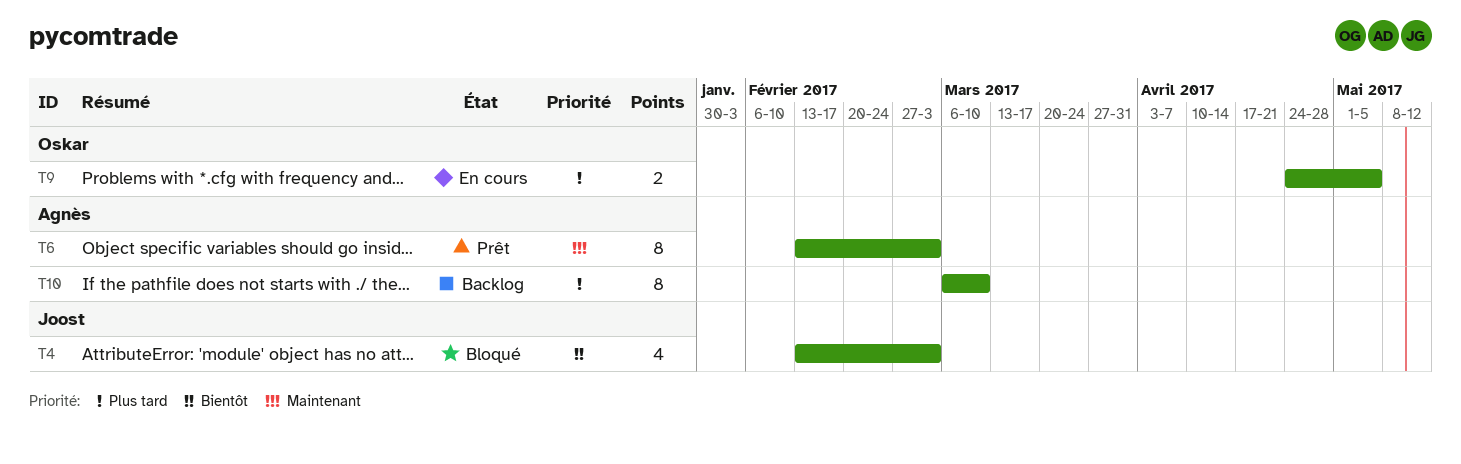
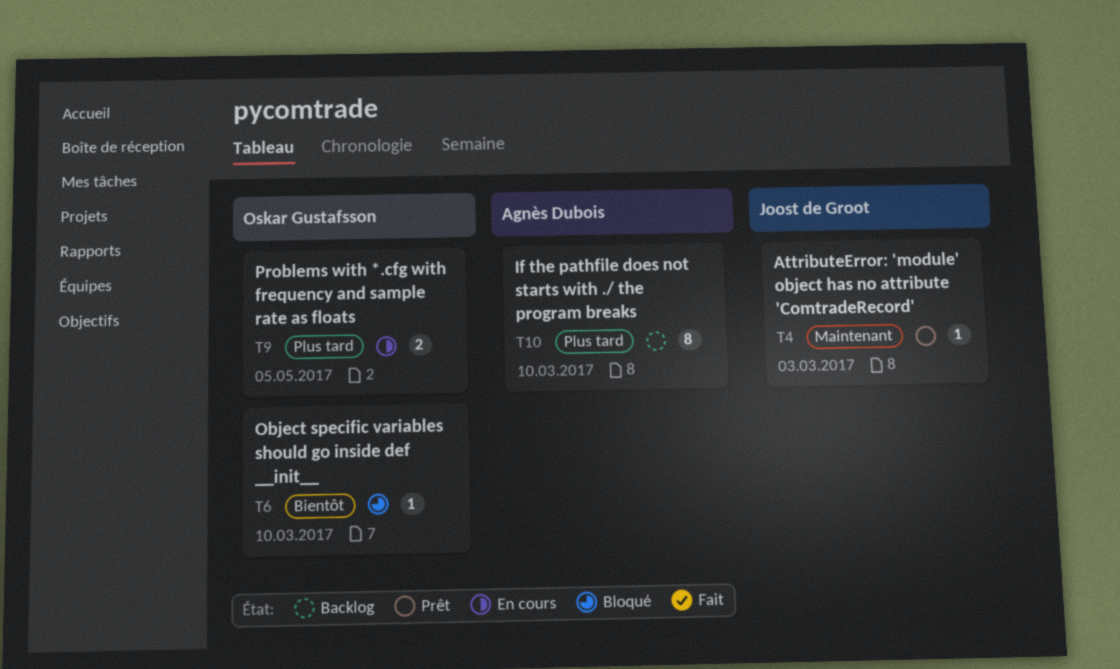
T4, status: Bloqué -> Prêt
T4, priority: Bientôt -> Maintenant
T4, estimate: 4 -> 1
T6, status: Prêt -> Bloqué
T6, owner: Agnès Dubois -> Oskar Gustafsson
T6, priority: Maintenant -> Bientôt
T6, estimate: 8 -> 1
T6, due: Mar 3 -> Mar 10

